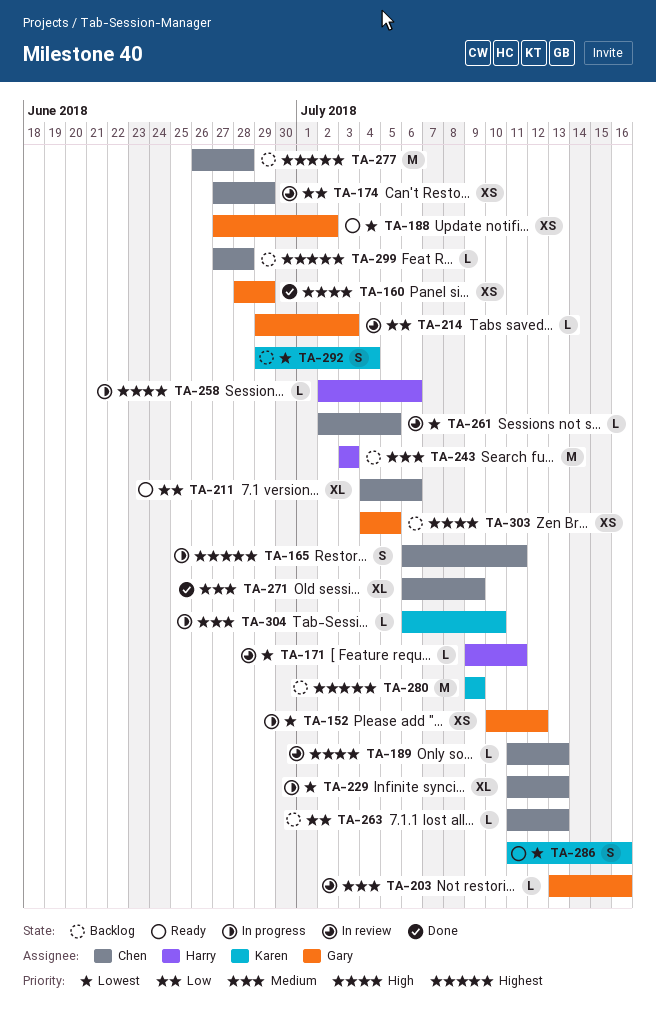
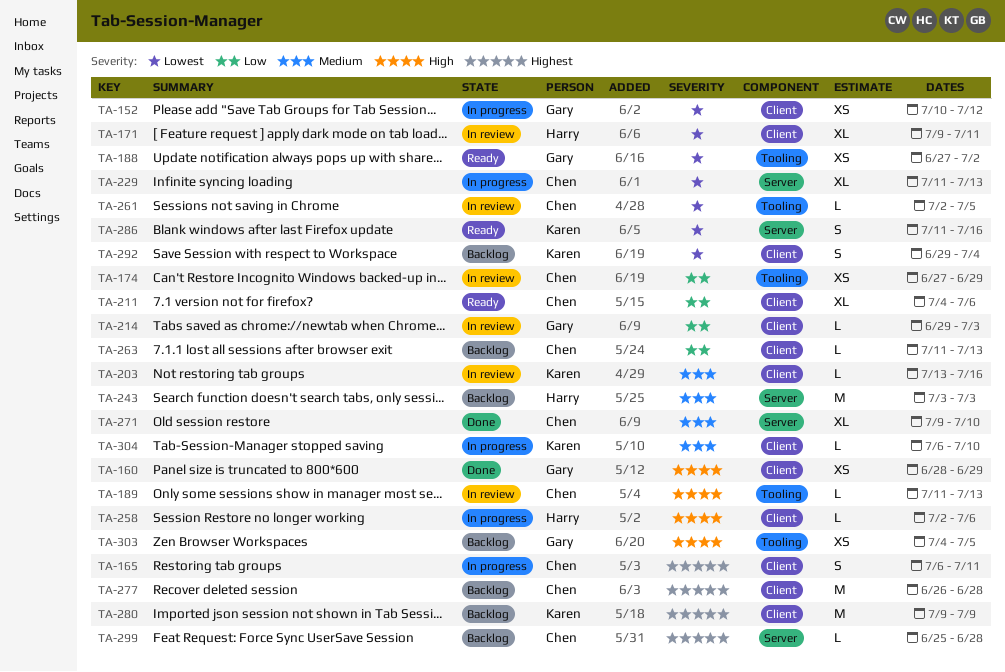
TA-171, estimate: L -> XL
TA-203, owner: Gary -> Karen
TA-271, start: Jul 6 -> Jul 9
TA-271, due: Jul 9 -> Jul 10
TA-299, start: Jun 27 -> Jun 25

